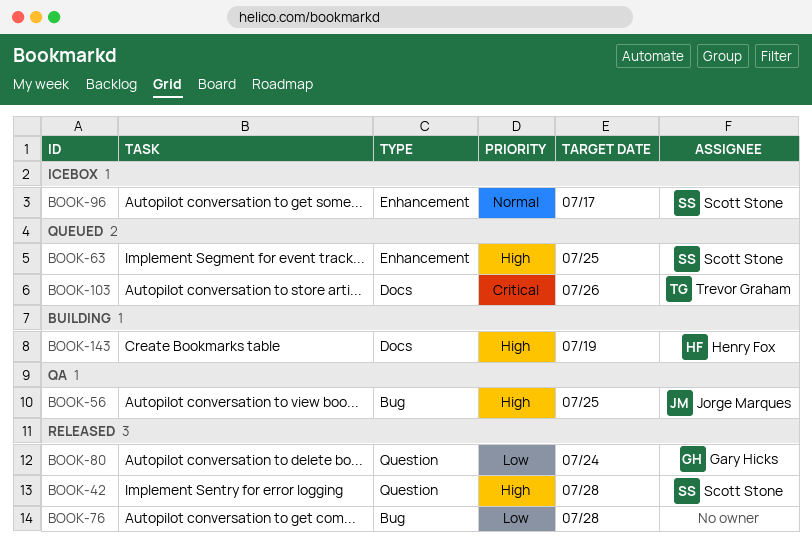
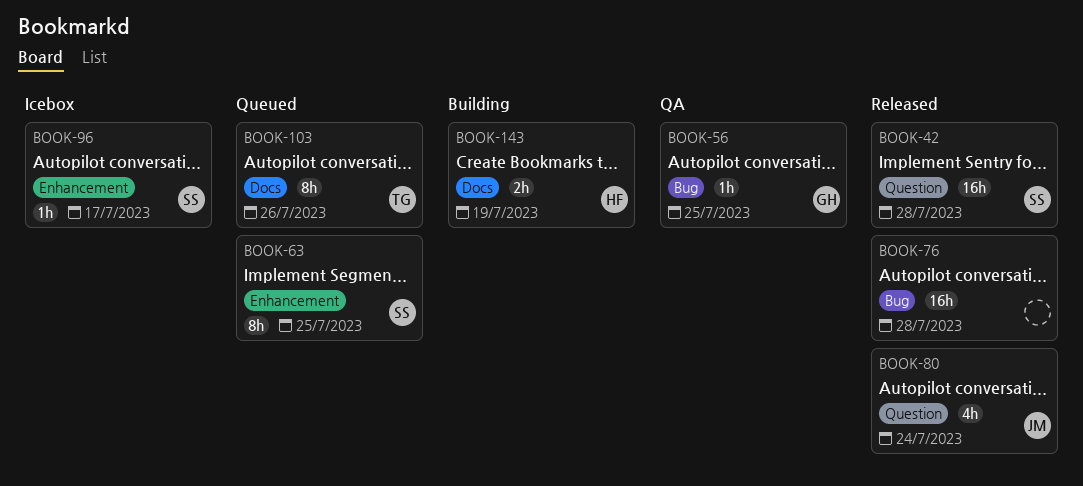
BOOK-56, owner: Jorge Marques -> Gary Hicks
BOOK-80, owner: Gary Hicks -> Jorge Marques

